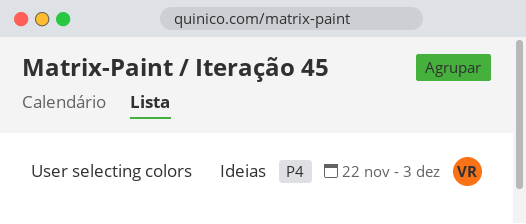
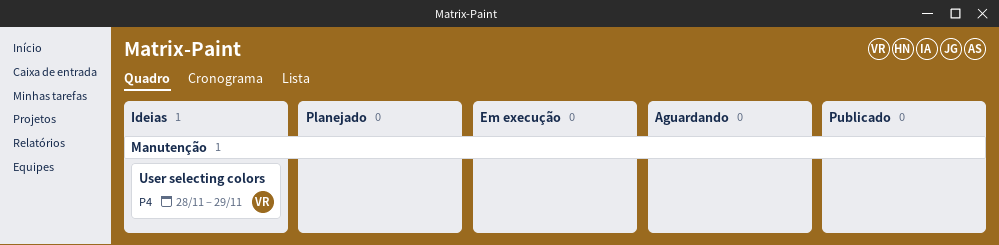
User selecting colors, start: Nov 22 -> Nov 28
User selecting colors, due: Dec 3 -> Nov 29

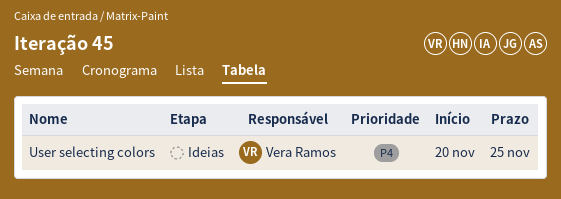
User selecting colors, start: Nov 28 -> Nov 20
User selecting colors, due: Nov 29 -> Nov 25

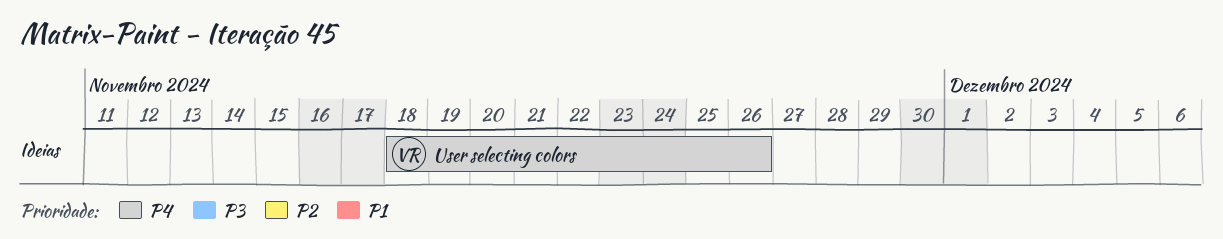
User selecting colors, start: Nov 20 -> Nov 18
User selecting colors, due: Nov 25 -> Nov 26

